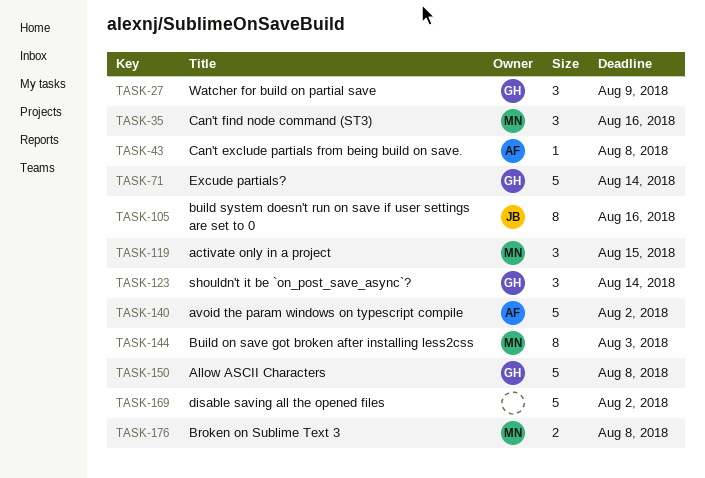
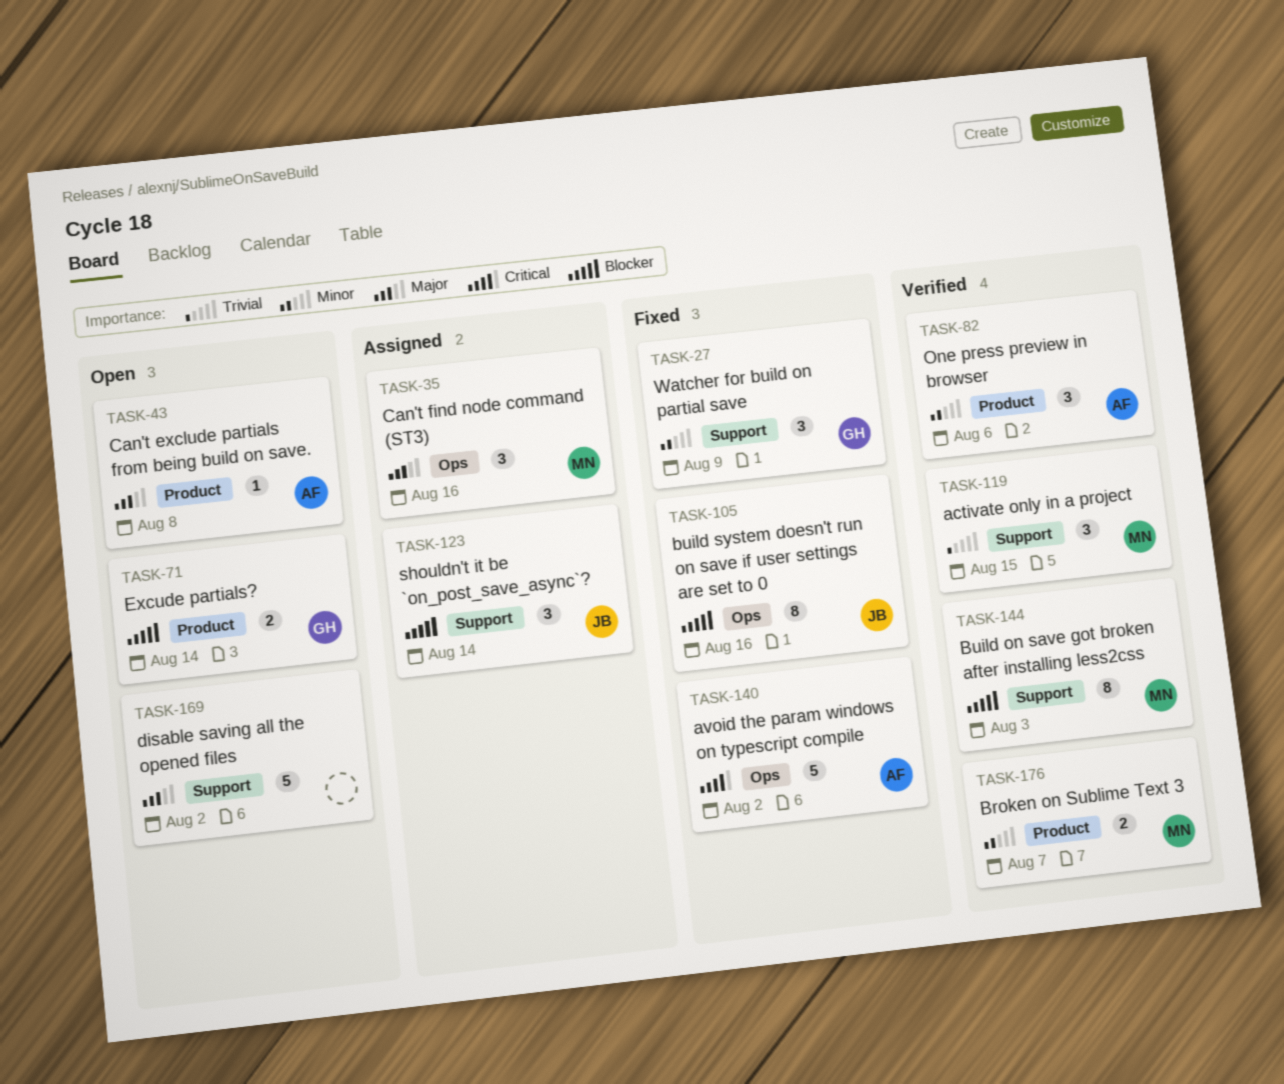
TASK-71, estimate: 5 -> 2
TASK-82: none -> present
TASK-123, owner: GH -> JB
TASK-150: present -> none
TASK-176, due: Aug 8 -> Aug 7

